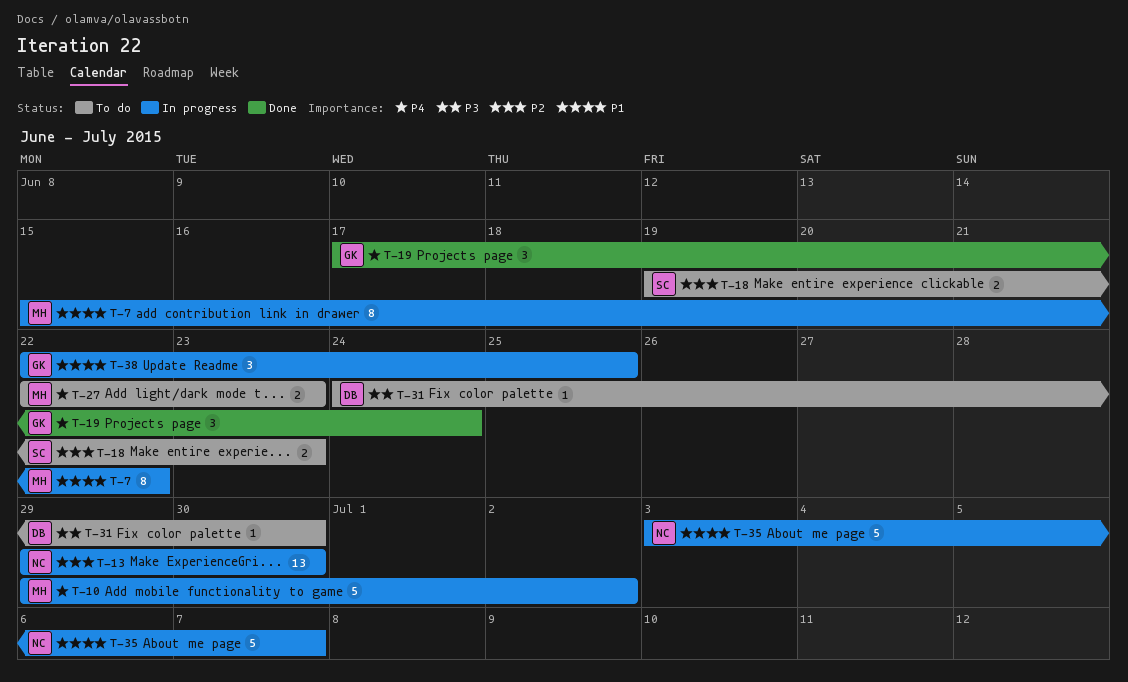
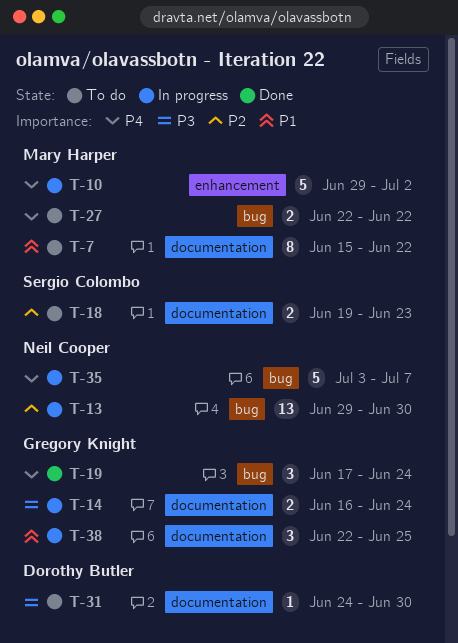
T-7, status: In progress -> To do
T-14: none -> present
T-27, due: Jun 23 -> Jun 22
T-35, priority: P1 -> P4

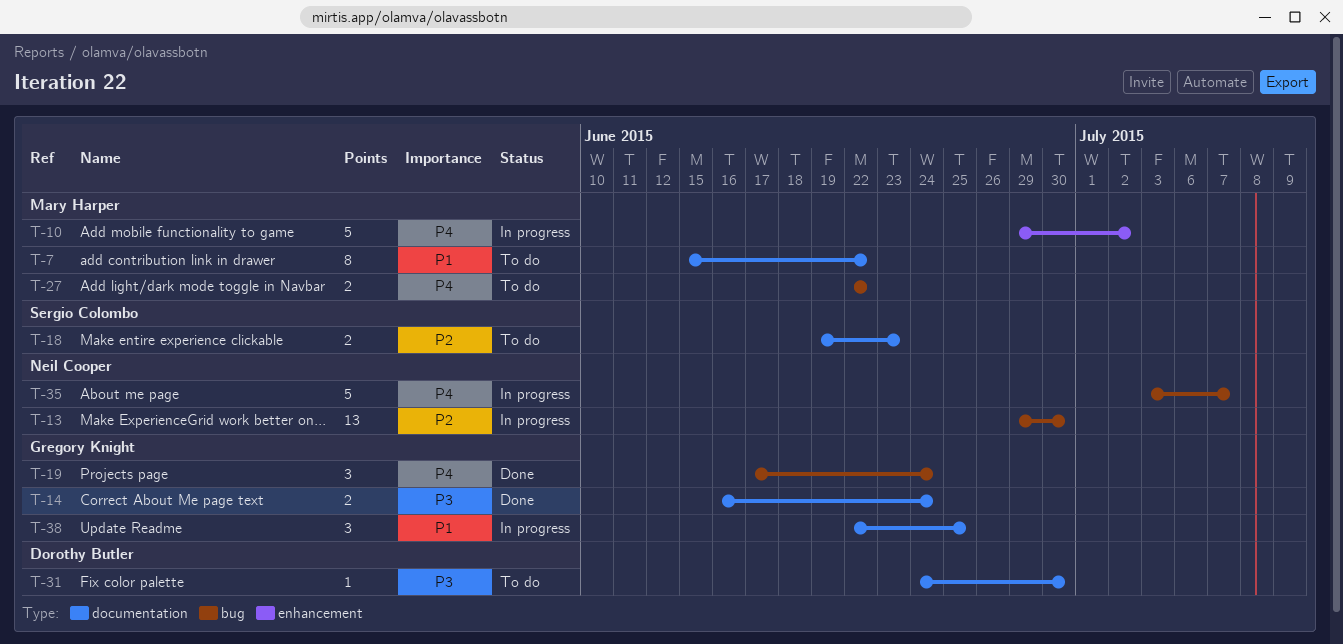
T-14, status: In progress -> Done

